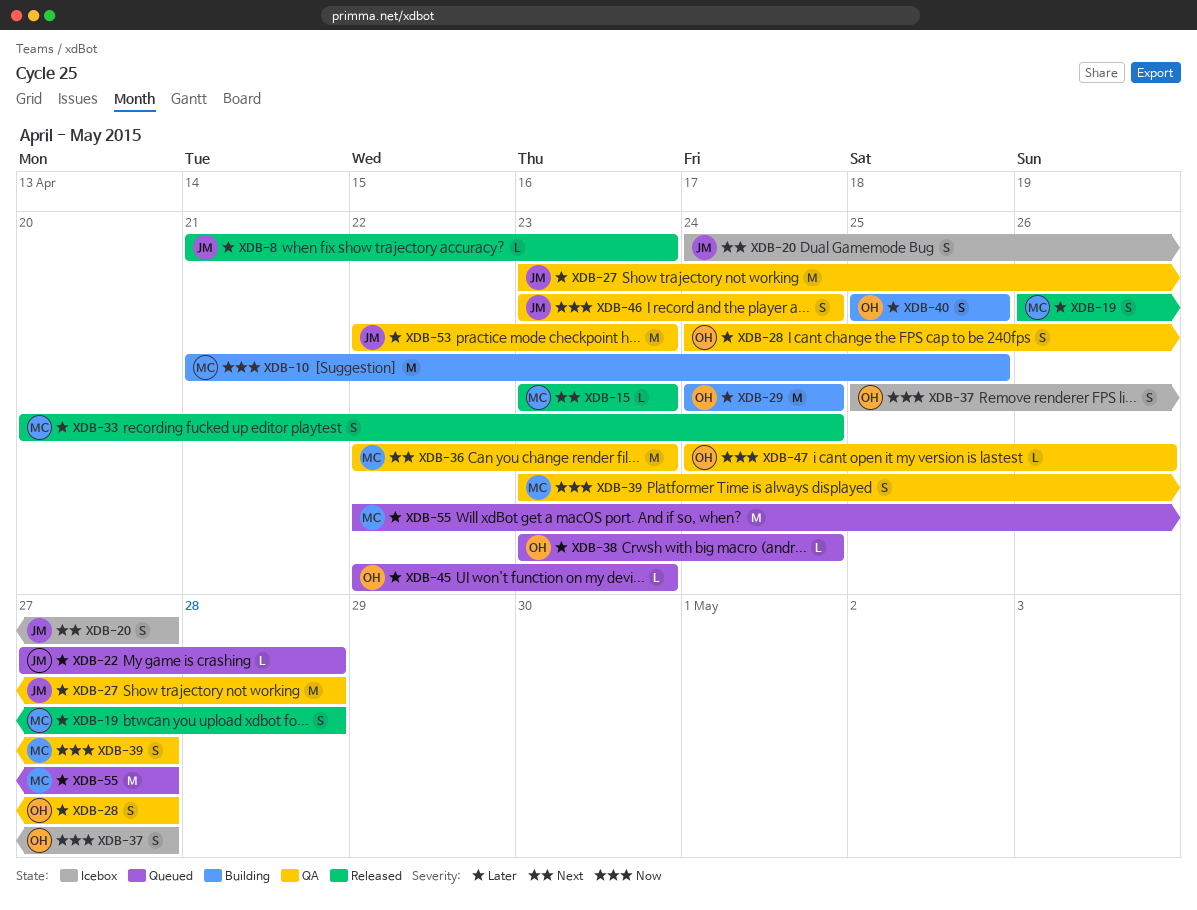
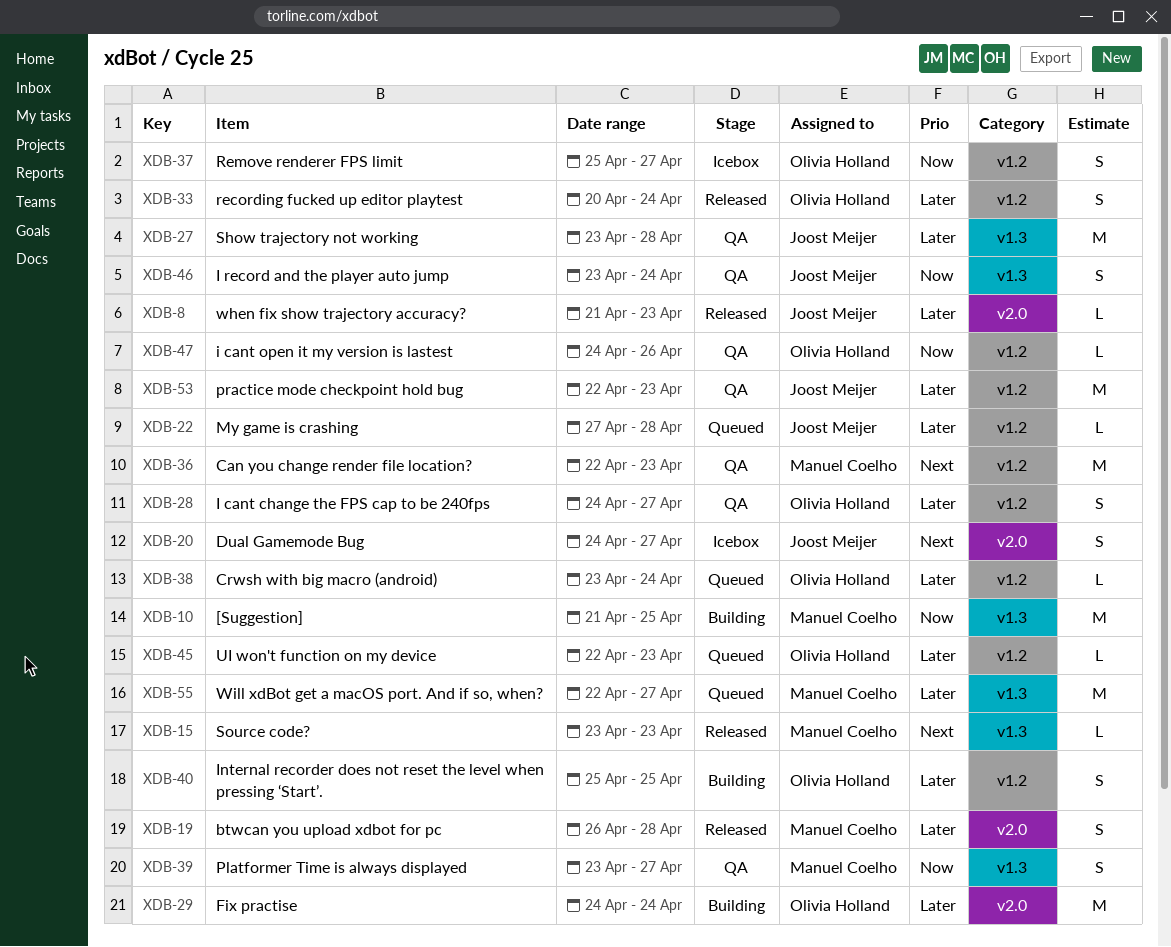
XDB-33, owner: Manuel Coelho -> Olivia Holland

